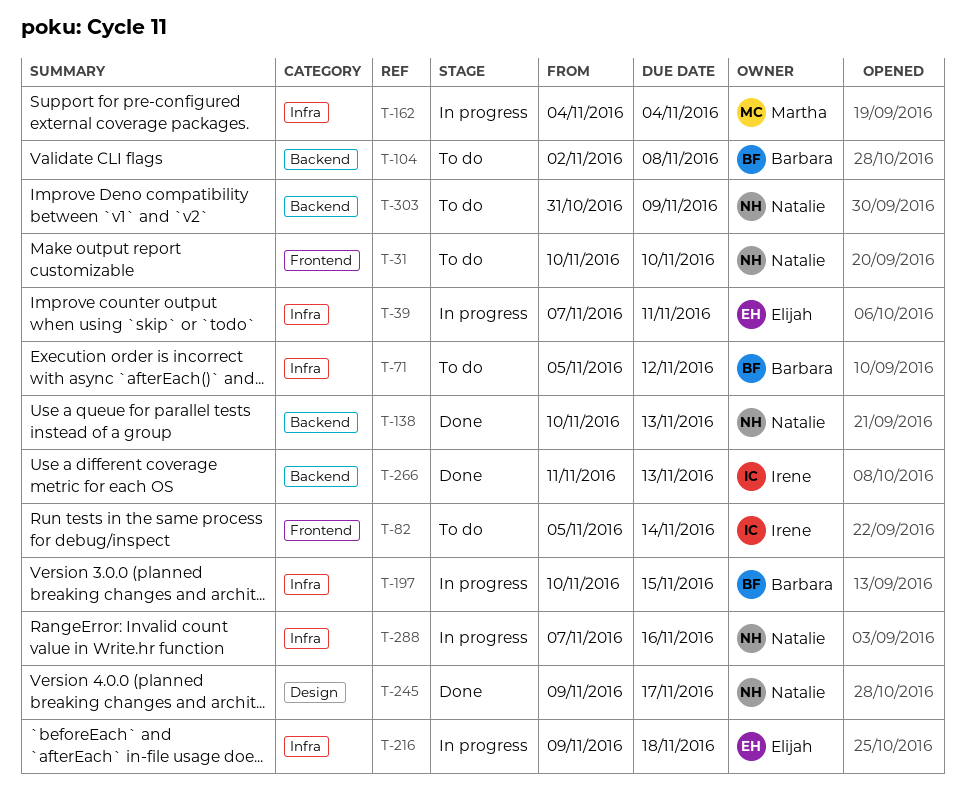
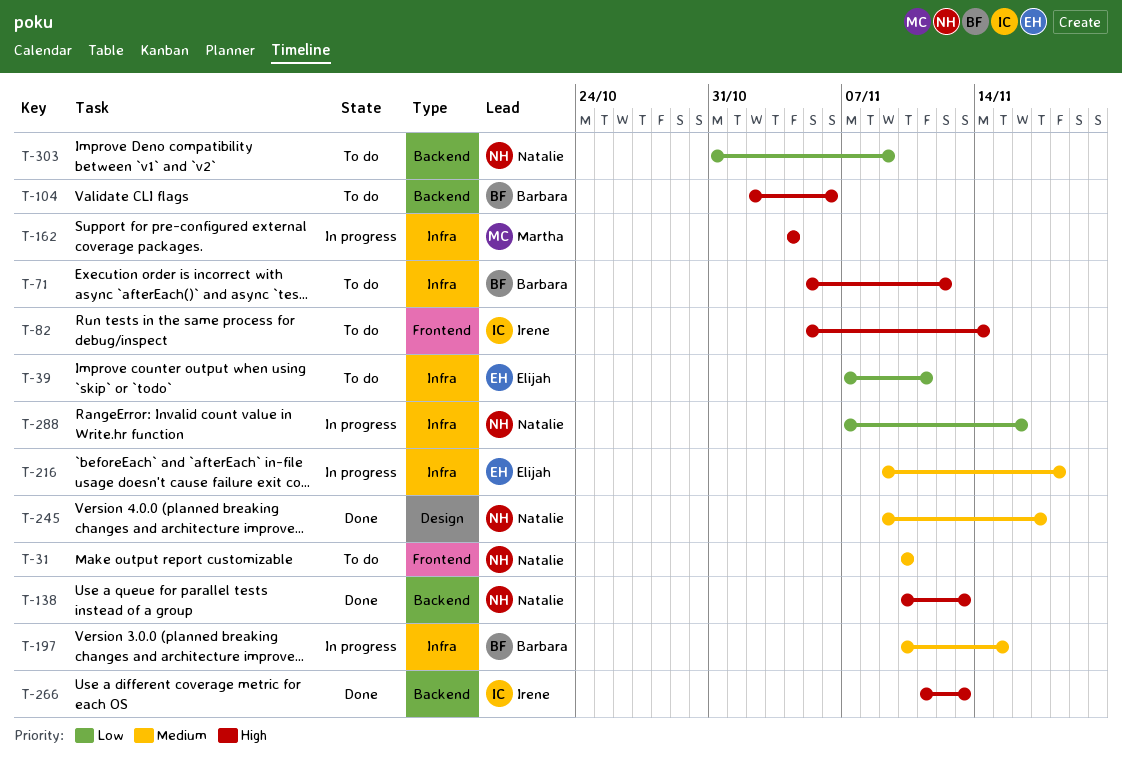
T-39, status: In progress -> To do
T-104, due: Nov 8 -> Nov 6

